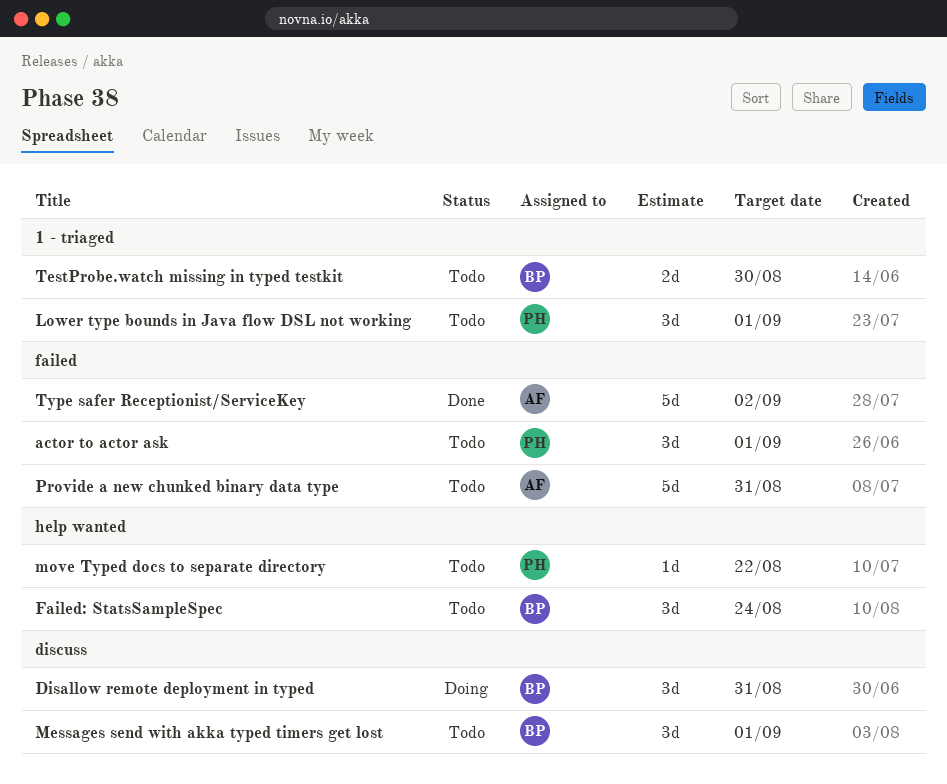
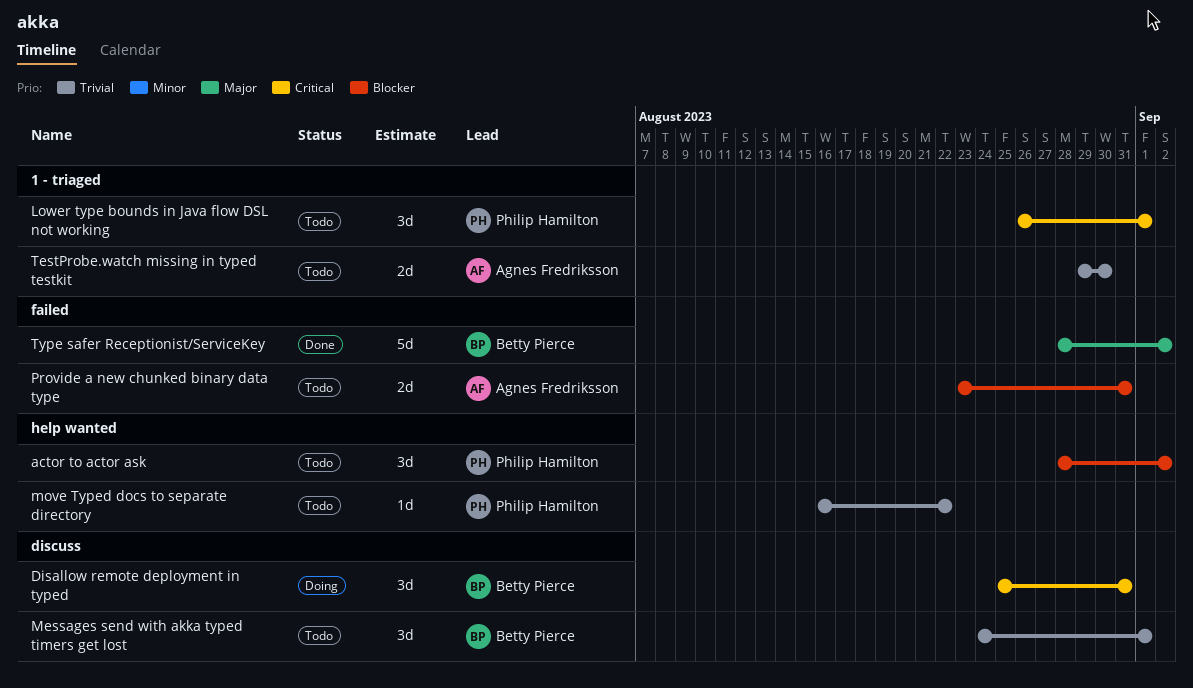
actor to actor ask, label: failed -> help wanted
actor to actor ask, due: Sep 1 -> Sep 2
Failed: StatsSampleSpec: present -> none
Provide a new chunked binary data type, estimate: 5d -> 2d
TestProbe.watch missing in typed testkit, owner: Betty Pierce -> Agnes Fredriksson
Type safer Receptionist/ServiceKey, owner: Agnes Fredriksson -> Betty Pierce

